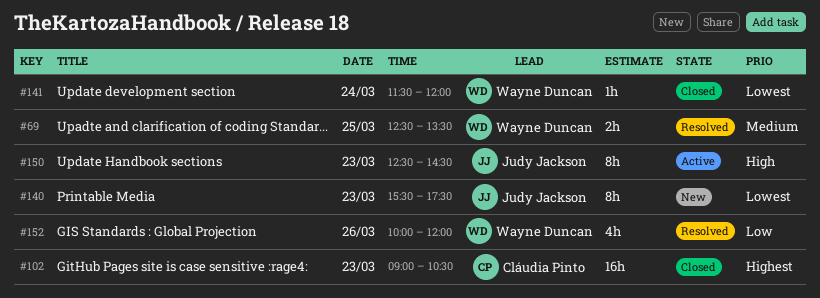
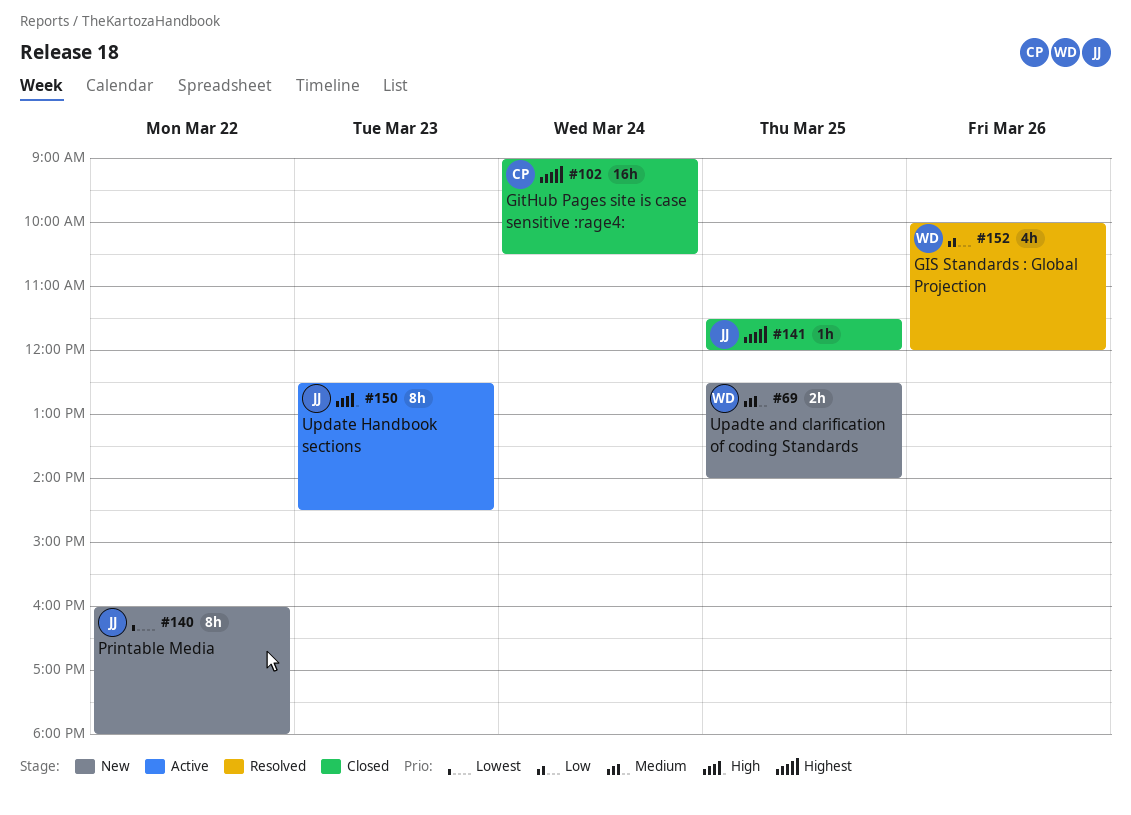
#69, status: Resolved -> New
#69, ends: 13:30 -> 14:00
#102, day: Mar 23 -> Mar 24
#140, day: Mar 23 -> Mar 22
#140, begins: 15:30 -> 16:00
#140, ends: 17:30 -> 18:00
#141, owner: Wayne Duncan -> Judy Jackson
#141, priority: Lowest -> Highest
#141, day: Mar 24 -> Mar 25

